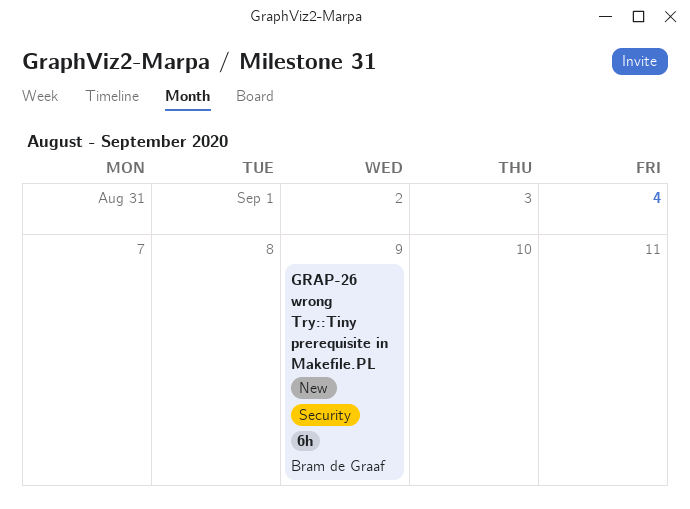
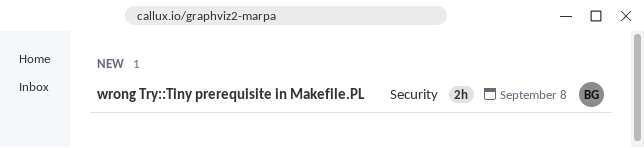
wrong Try::Tiny prerequisite in Makefile.PL, estimate: 6h -> 2h
wrong Try::Tiny prerequisite in Makefile.PL, due: Sep 9 -> Sep 8

